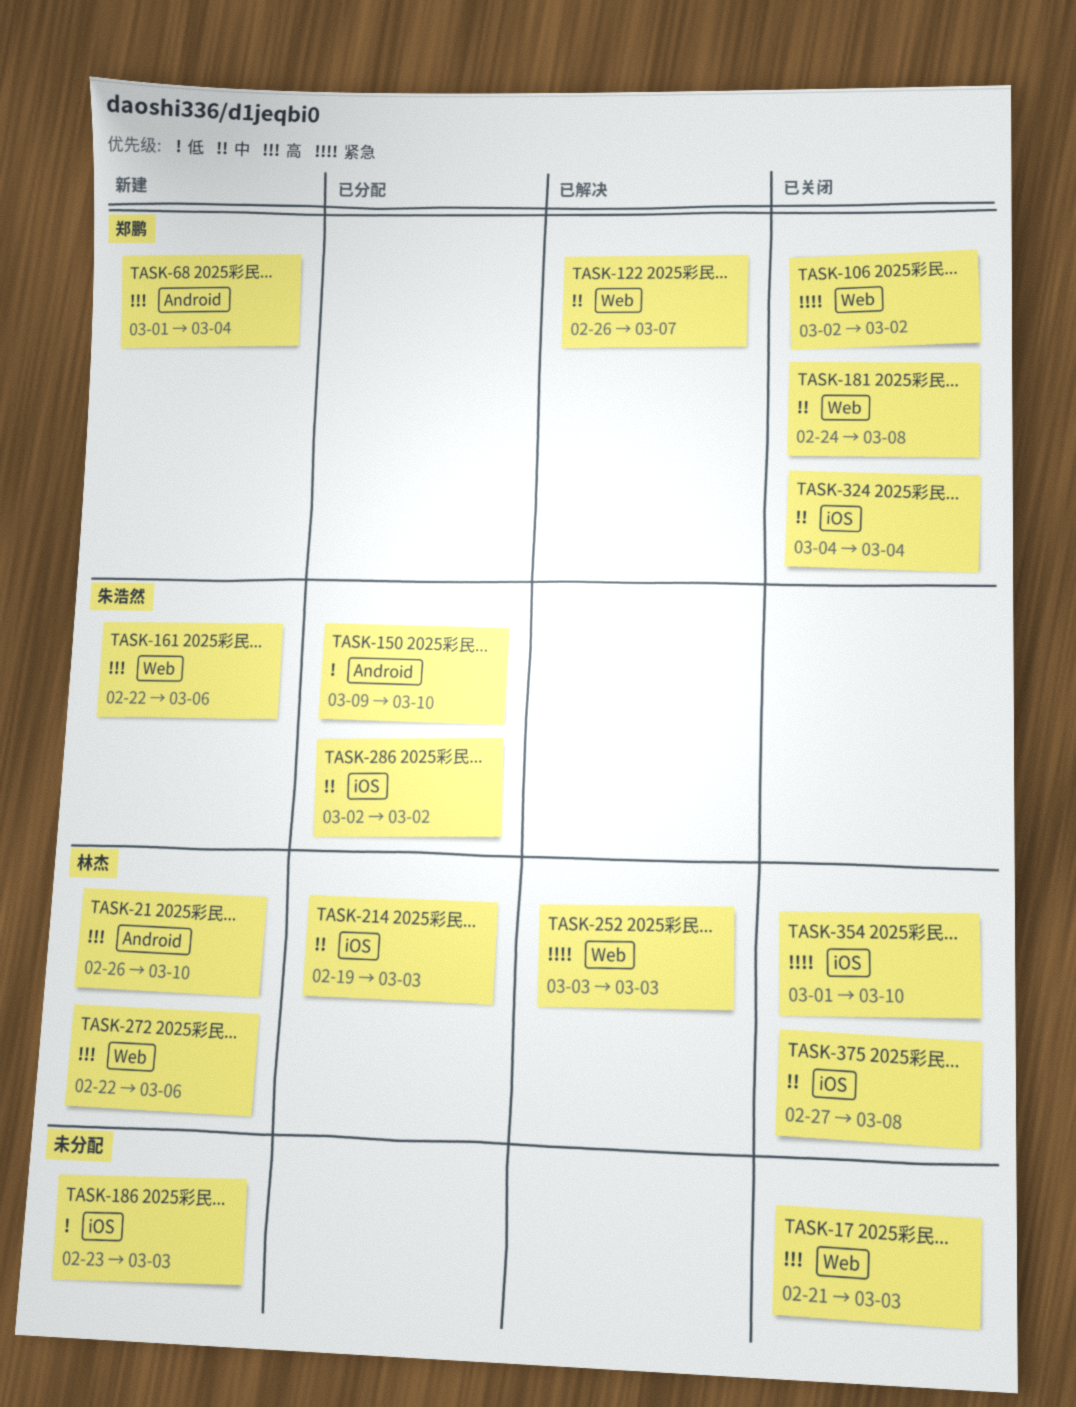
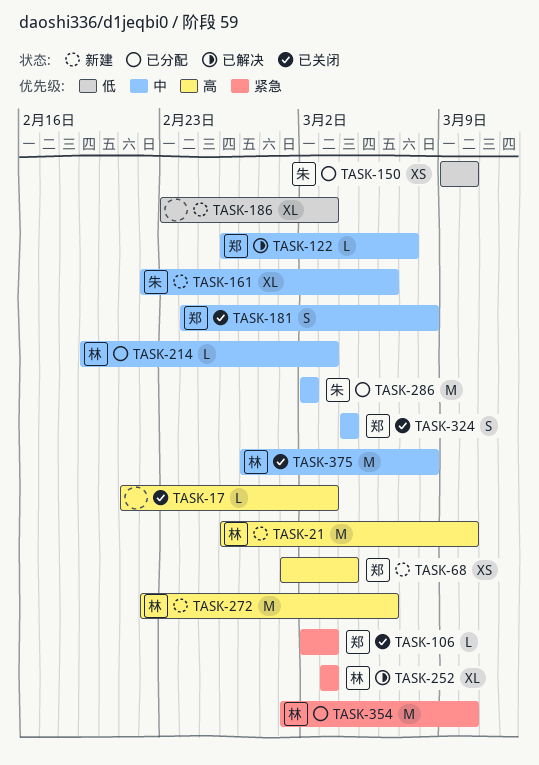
TASK-106, due: Mar 2 -> Mar 3
TASK-161, priority: 高 -> 中
TASK-354, status: 已关闭 -> 已分配

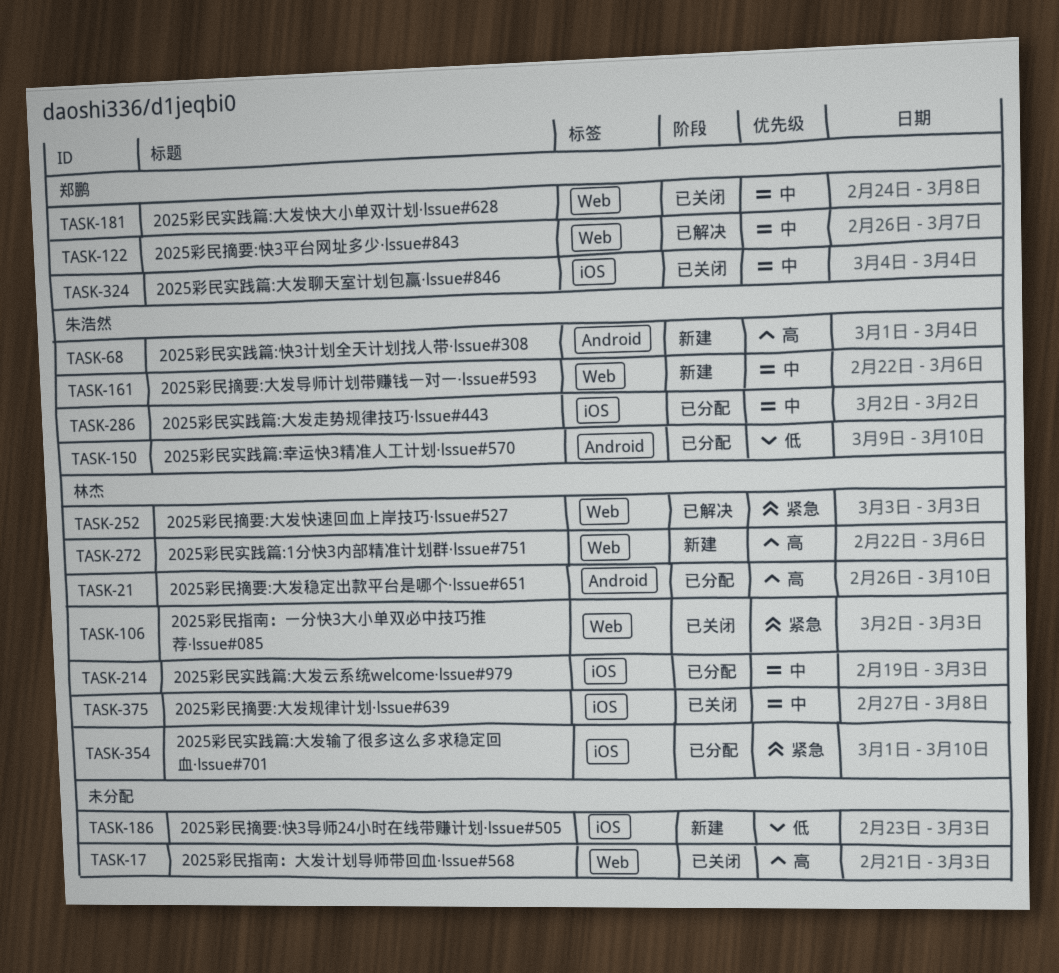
TASK-21, status: 新建 -> 已分配
TASK-68, owner: 郑鹏 -> 朱浩然
TASK-106, owner: 郑鹏 -> 林杰

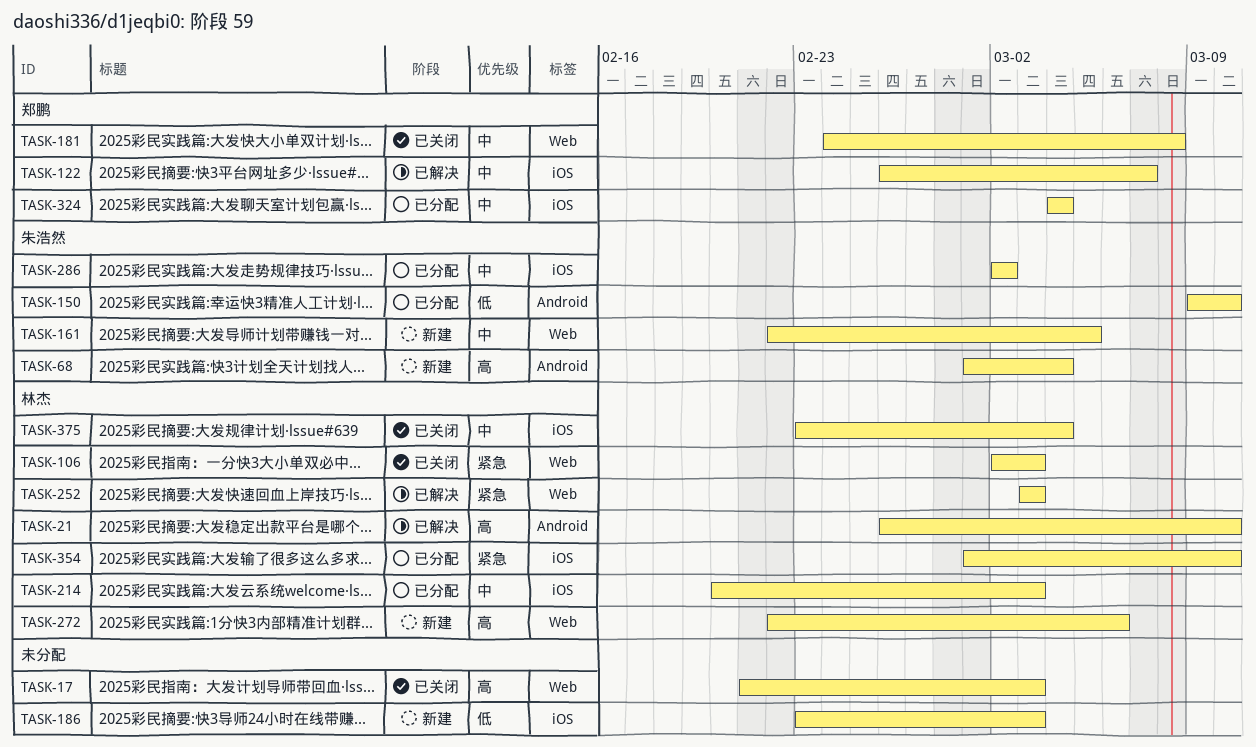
TASK-21, status: 已分配 -> 已解决
TASK-122, label: Web -> iOS
TASK-161, due: Mar 6 -> Mar 5
TASK-214, start: Feb 19 -> Feb 20
TASK-324, status: 已关闭 -> 已分配
TASK-375, start: Feb 27 -> Feb 23
TASK-375, due: Mar 8 -> Mar 4

